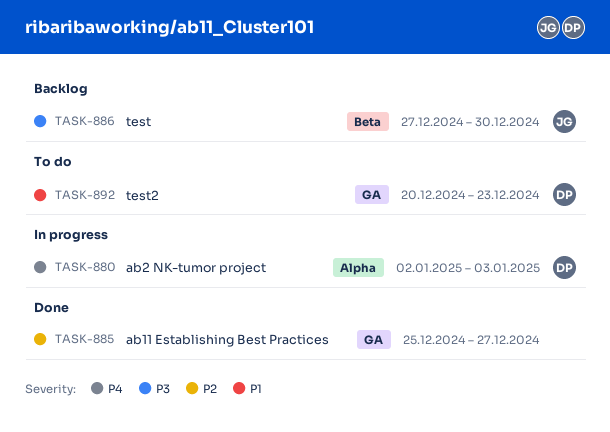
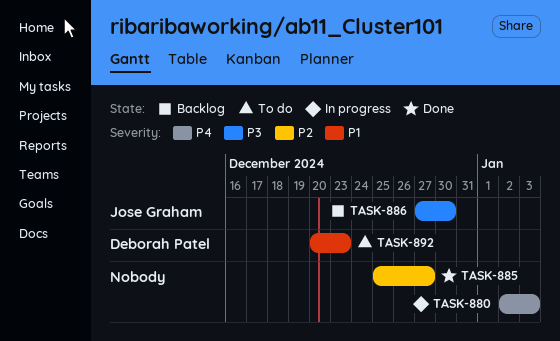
TASK-880, owner: Deborah Patel -> none

